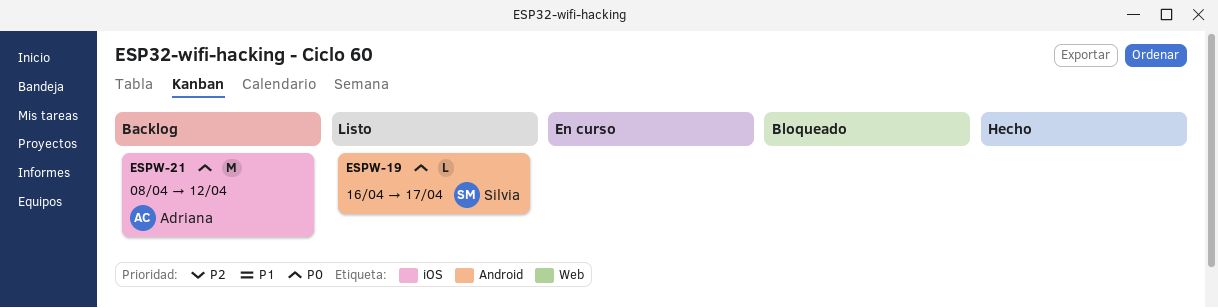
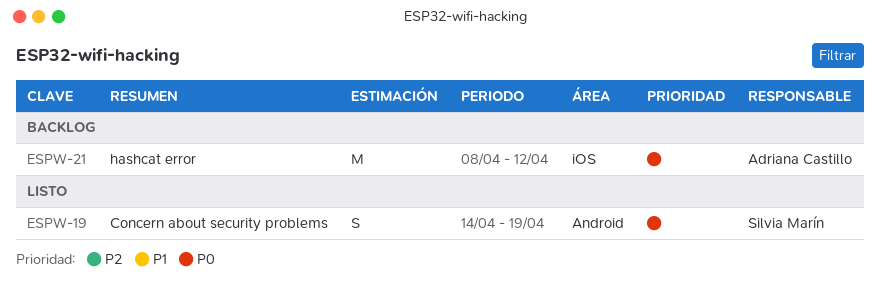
ESPW-19, estimate: L -> S
ESPW-19, start: Apr 16 -> Apr 14
ESPW-19, due: Apr 17 -> Apr 19

